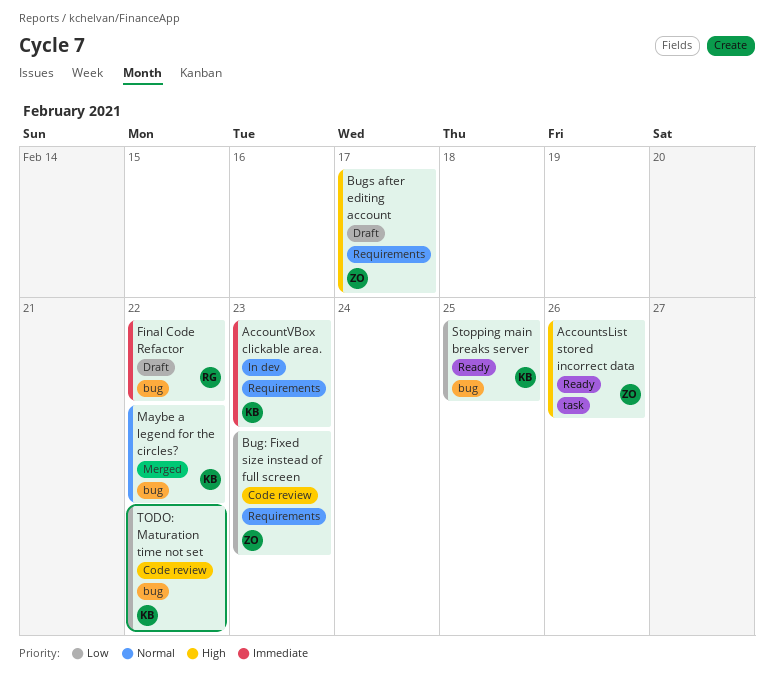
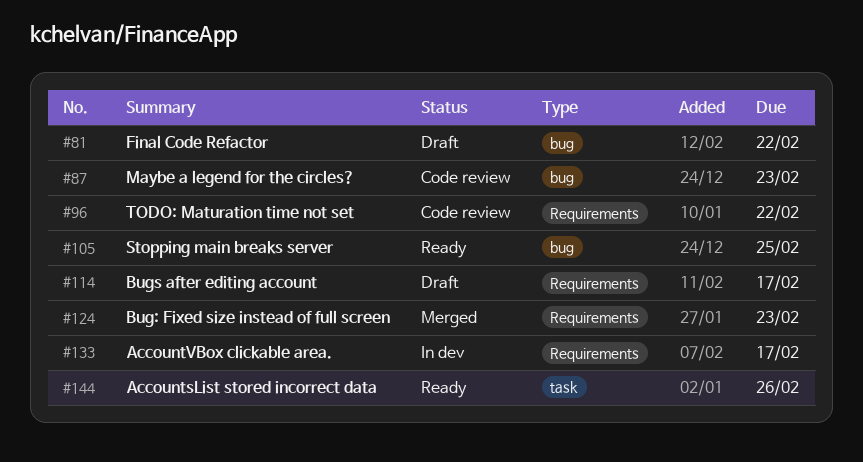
AccountVBox clickable area., due: Feb 23 -> Feb 17
Bug: Fixed size instead of full screen, status: Code review -> Merged
Maybe a legend for the circles?, status: Merged -> Code review
Maybe a legend for the circles?, due: Feb 22 -> Feb 23
TODO: Maturation time not set, label: bug -> Requirements

